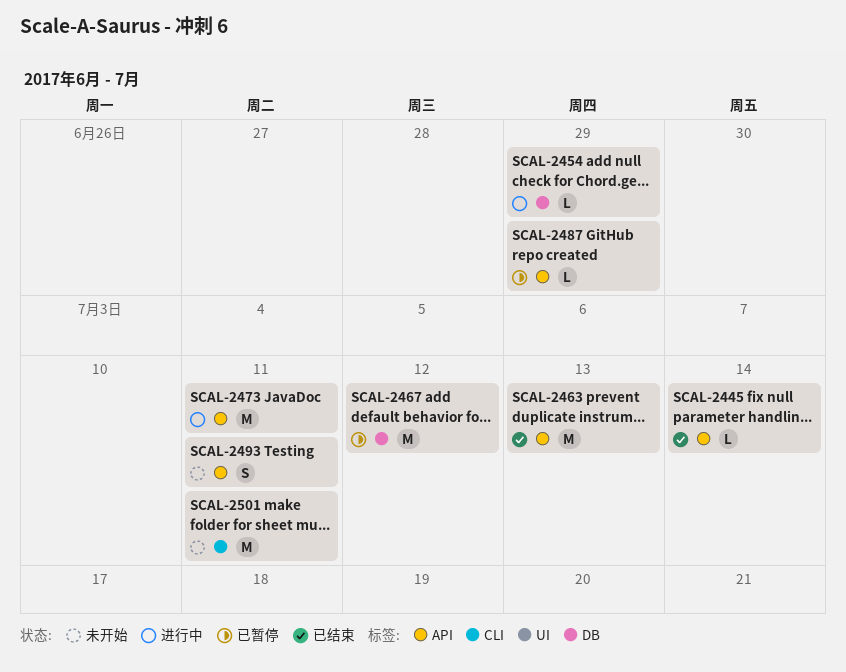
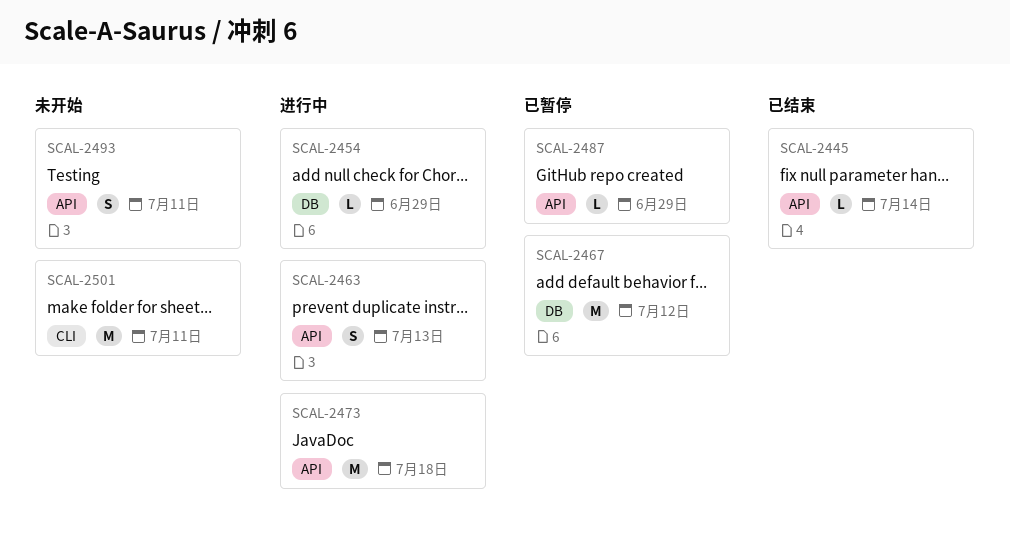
SCAL-2463, status: 已结束 -> 进行中
SCAL-2463, estimate: M -> S
SCAL-2473, due: Jul 11 -> Jul 18

